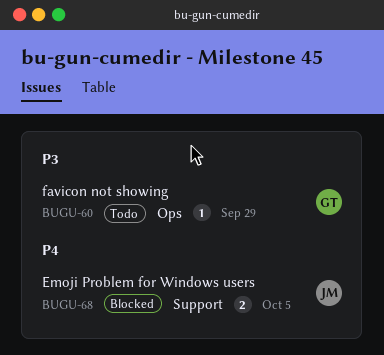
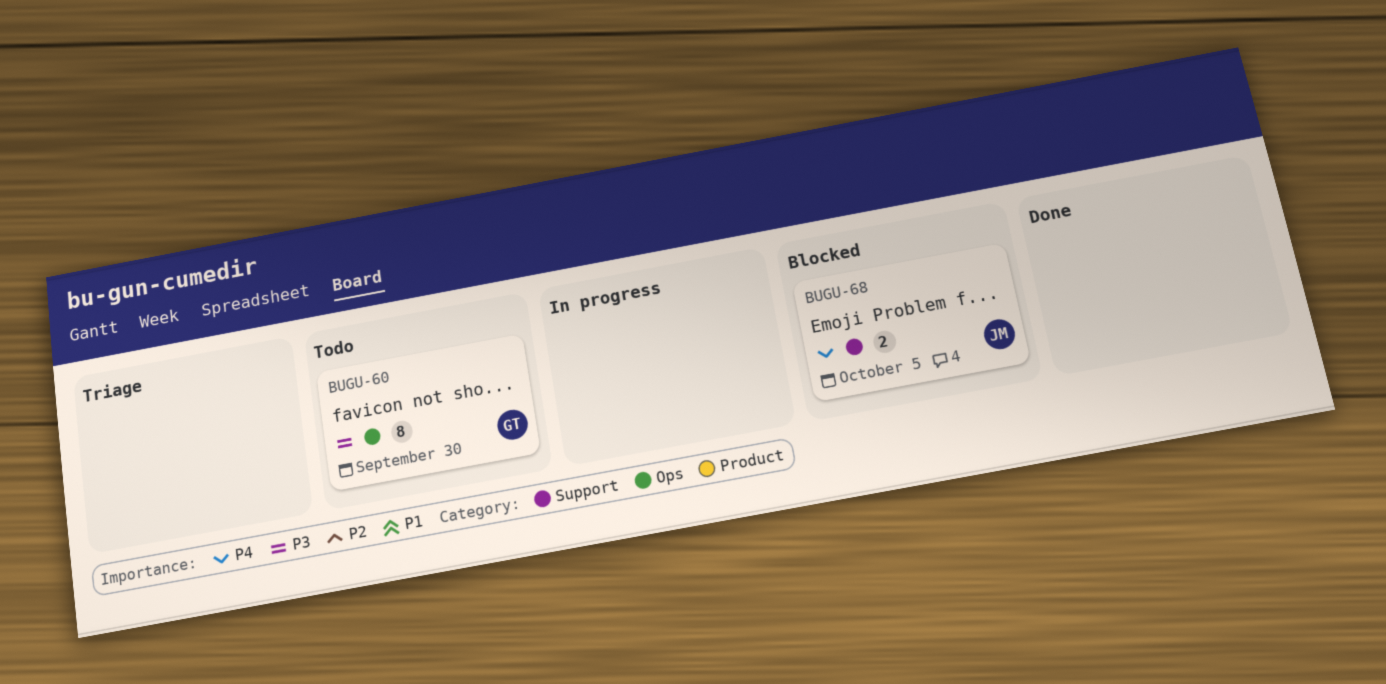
BUGU-60, estimate: 1 -> 8
BUGU-60, due: Sep 29 -> Sep 30

